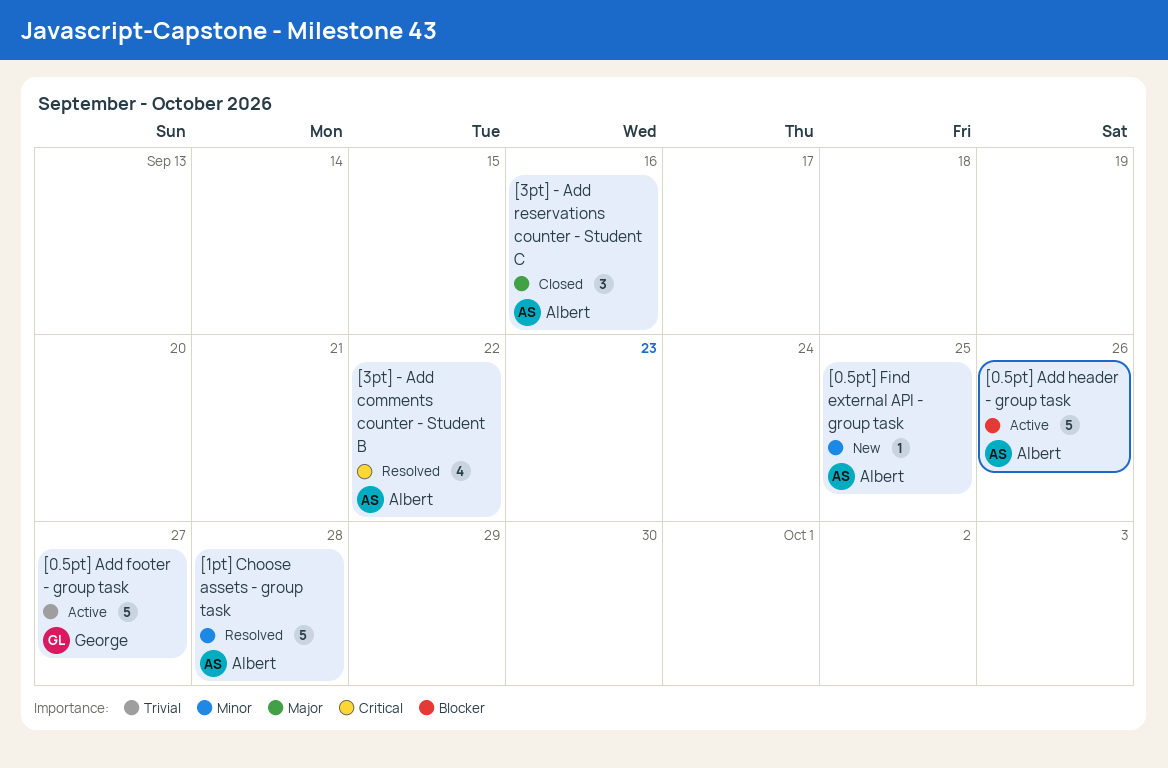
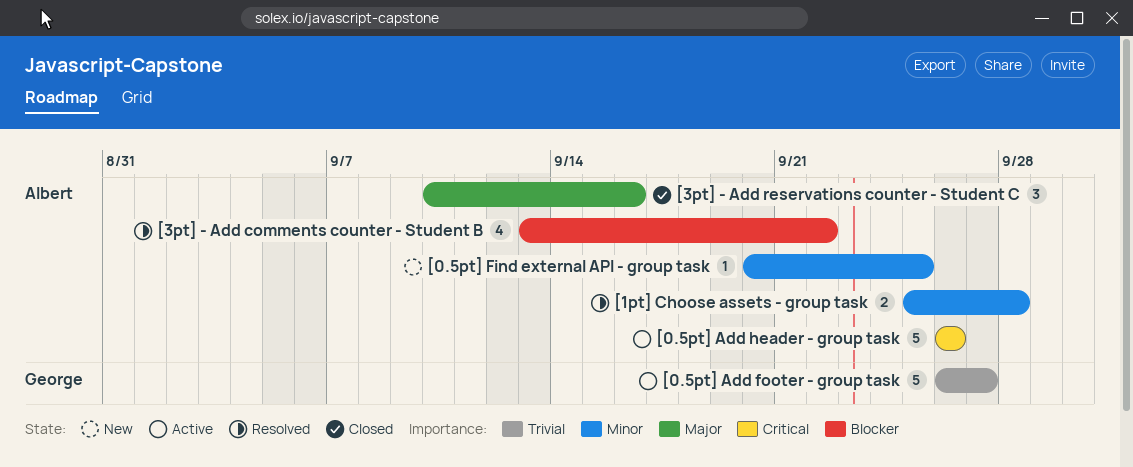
[0.5pt] Add header - group task, priority: Blocker -> Critical
[1pt] Choose assets - group task, estimate: 5 -> 2
[3pt] - Add comments counter - Student B, priority: Critical -> Blocker

